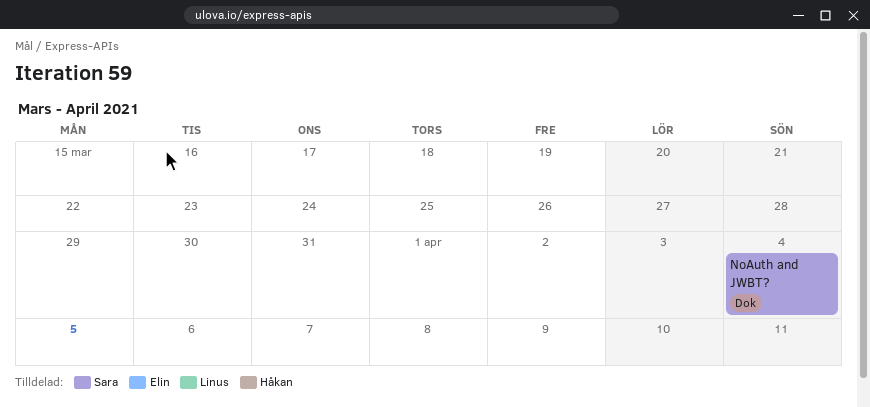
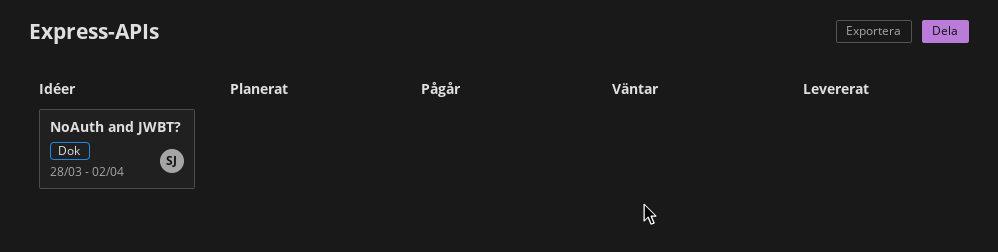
NoAuth and JWBT?, due: Apr 4 -> Apr 2

